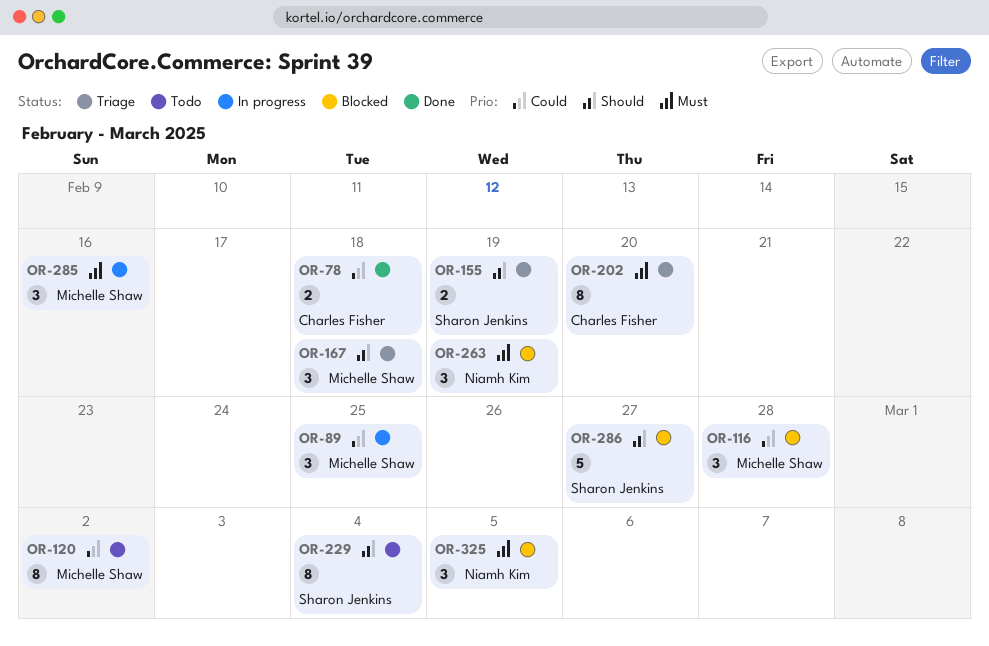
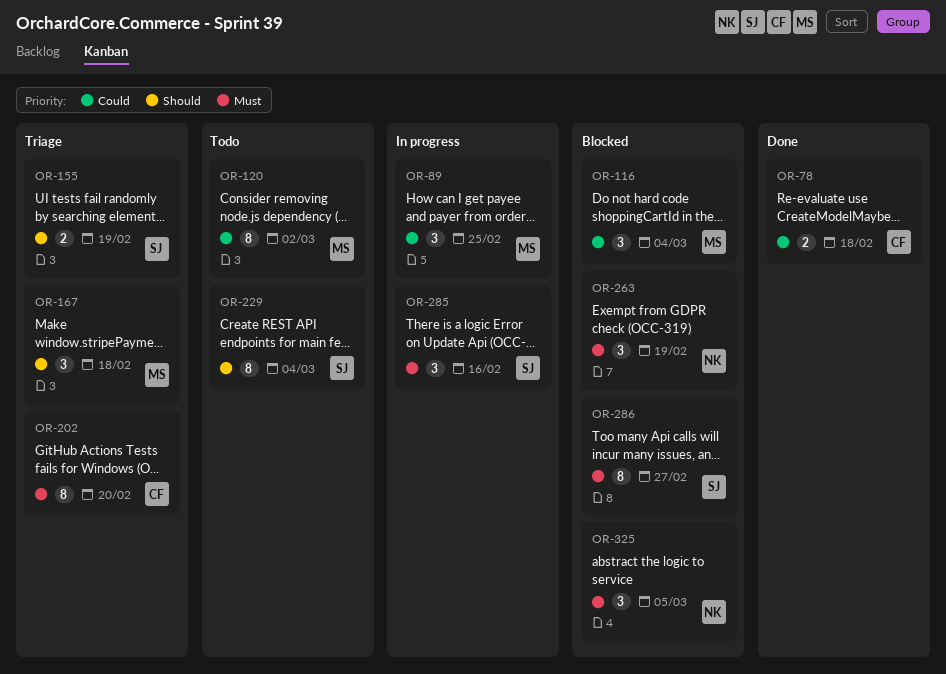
OR-116, due: Feb 28 -> Mar 4
OR-285, owner: Michelle Shaw -> Sharon Jenkins
OR-286, priority: Should -> Must
OR-286, estimate: 5 -> 8

